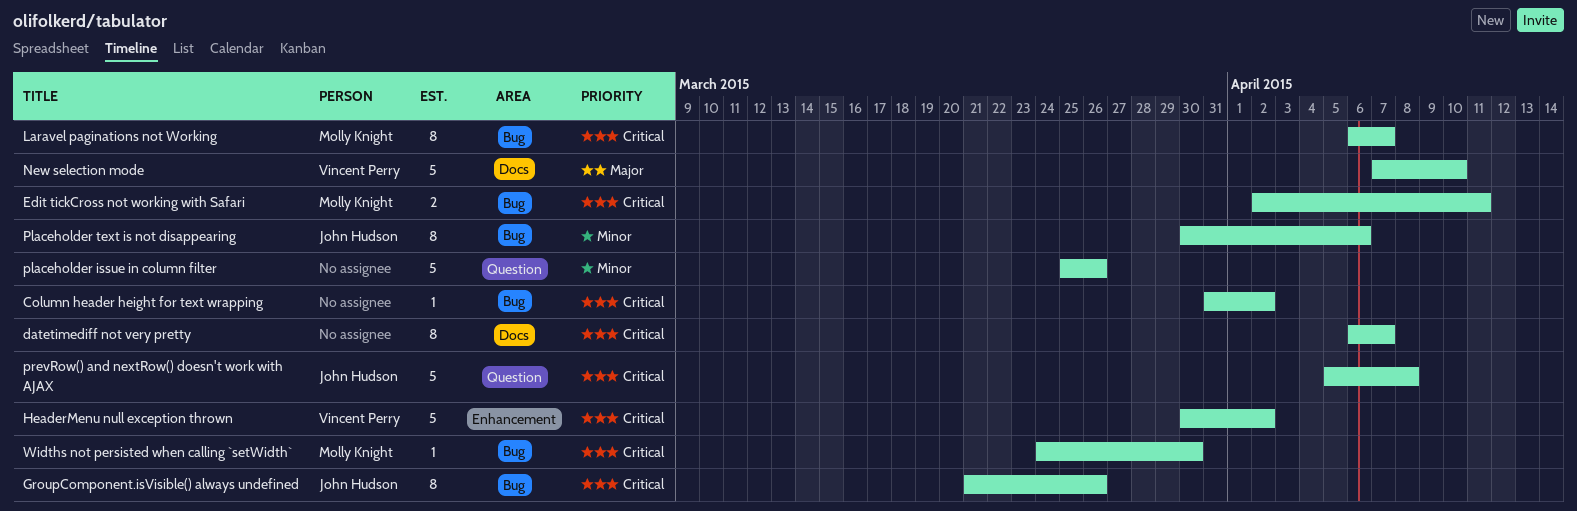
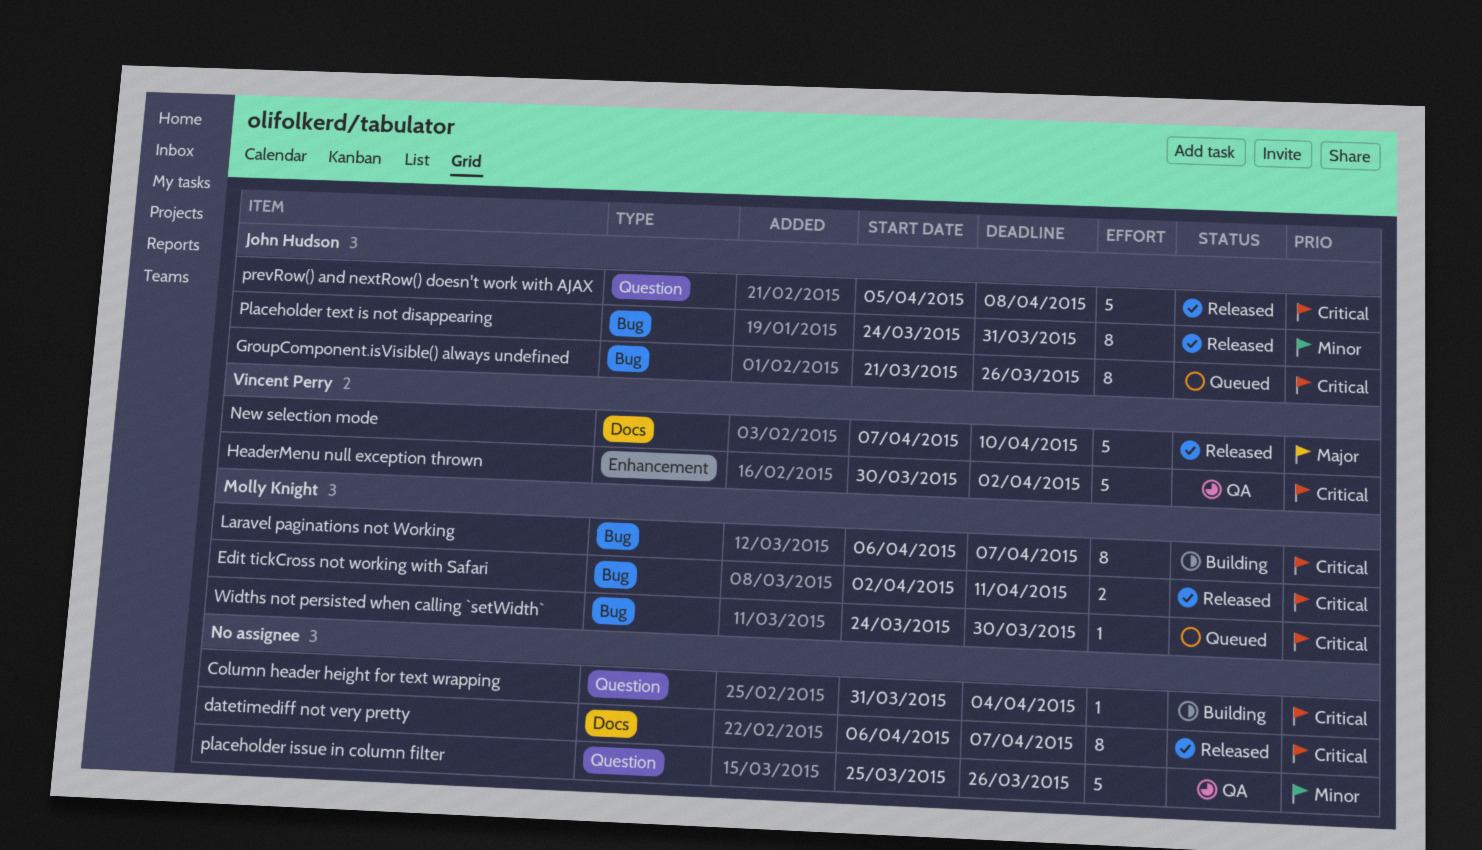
Column header height for text wrapping, label: Bug -> Question
Column header height for text wrapping, due: Apr 2 -> Apr 4
Placeholder text is not disappearing, start: Mar 30 -> Mar 24
Placeholder text is not disappearing, due: Apr 6 -> Mar 31

